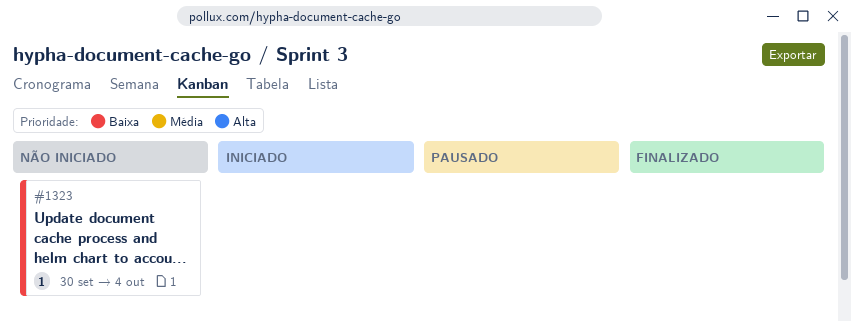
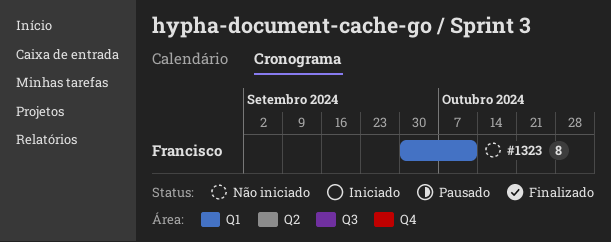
#1323, estimate: 1 -> 8
#1323, due: Oct 4 -> Oct 11

